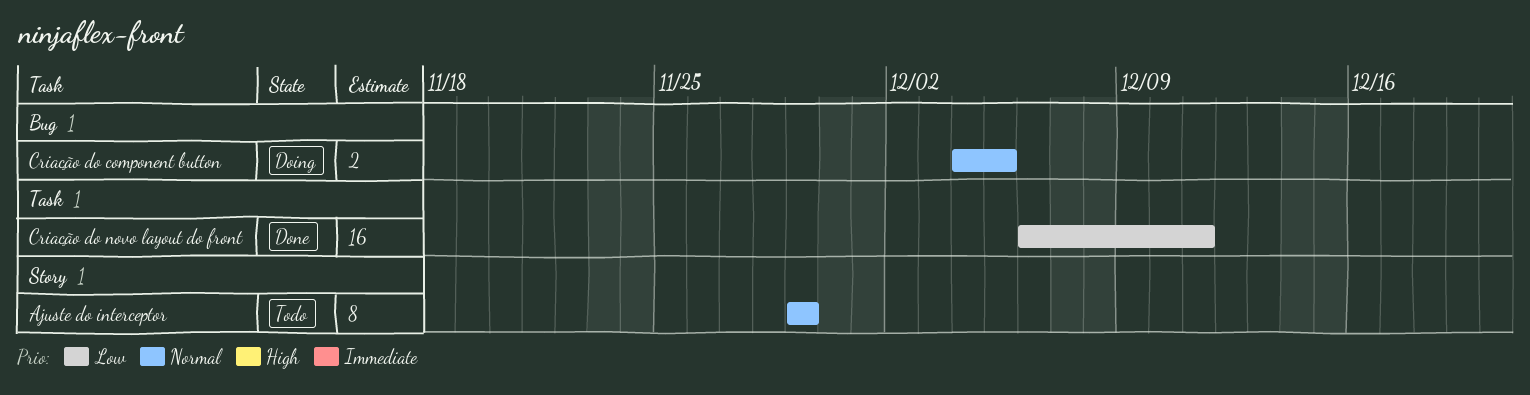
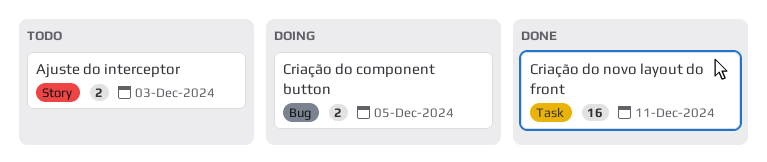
Ajuste do interceptor, estimate: 8 -> 2
Ajuste do interceptor, due: Nov 29 -> Dec 3

